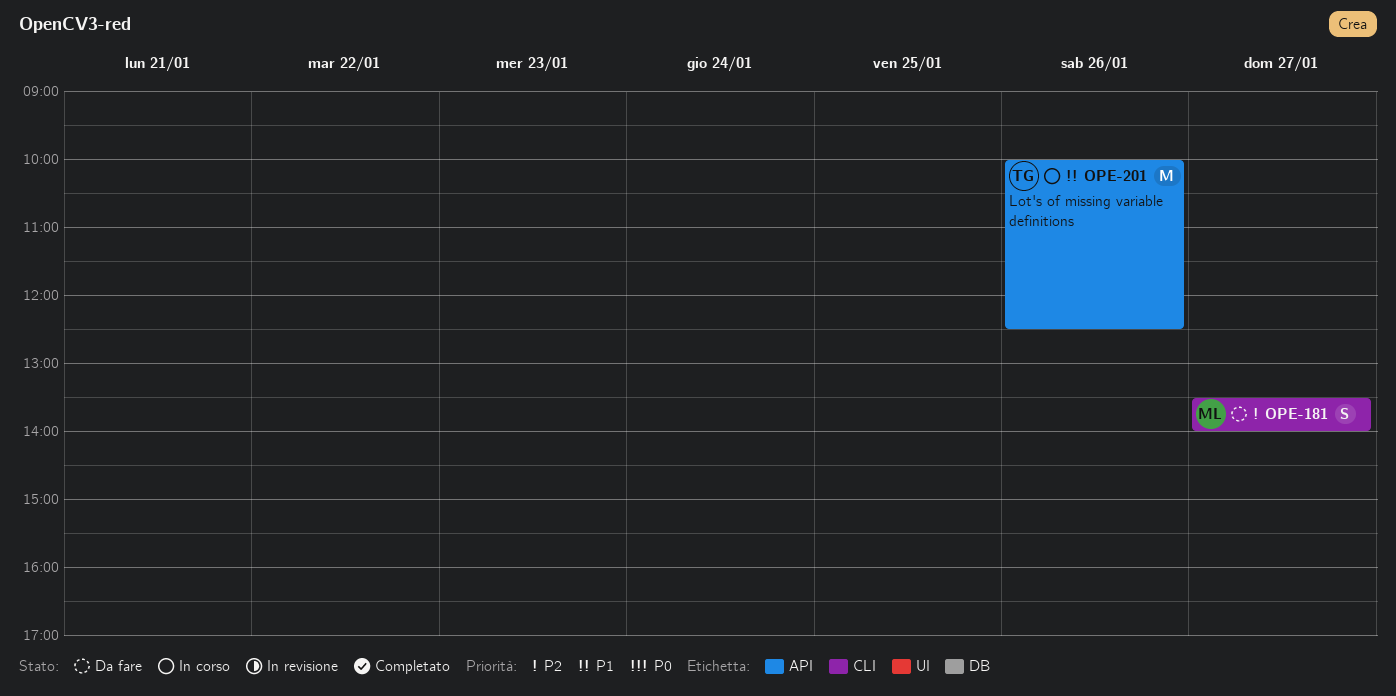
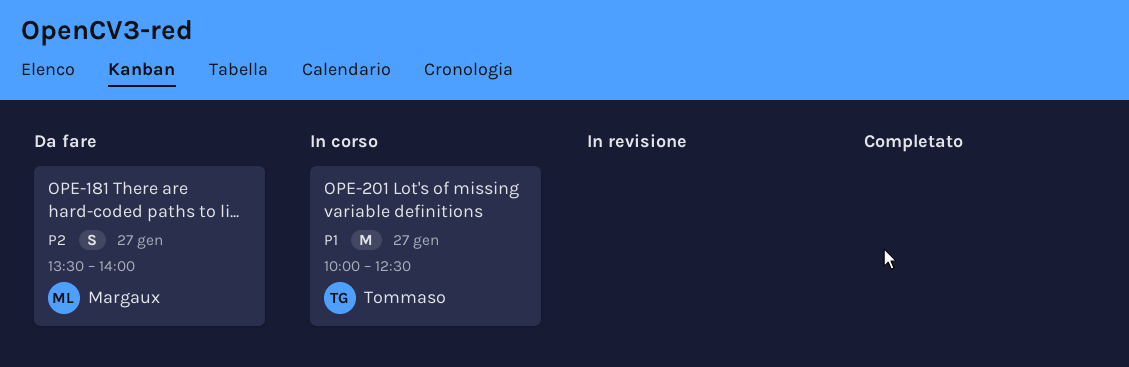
OPE-201, day: Jan 26 -> Jan 27

